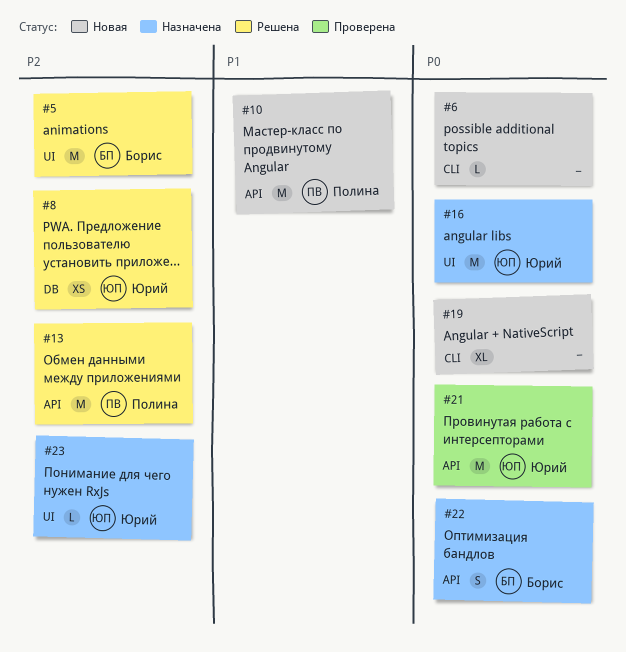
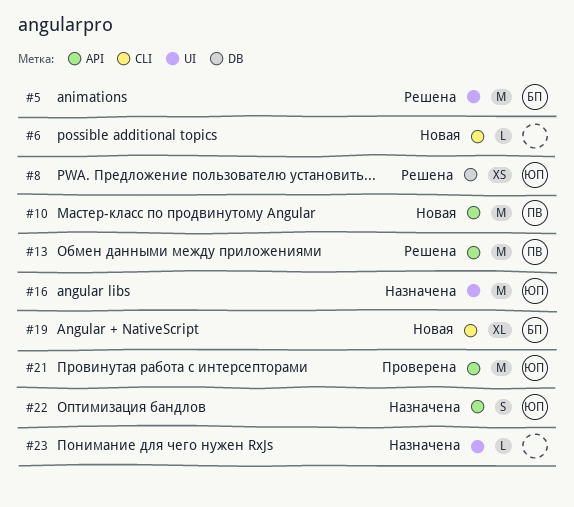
#19, owner: none -> Борис
#22, owner: Борис -> Юрий
#23, owner: Юрий -> none

